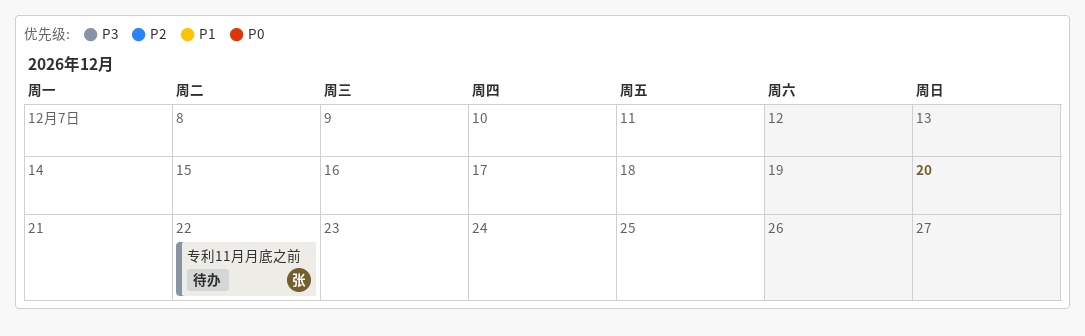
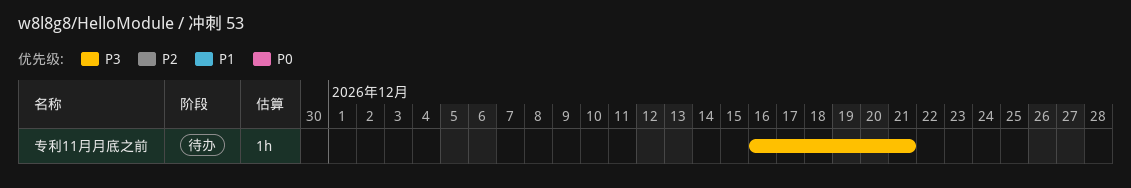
专利11月月底之前, due: Dec 22 -> Dec 21

